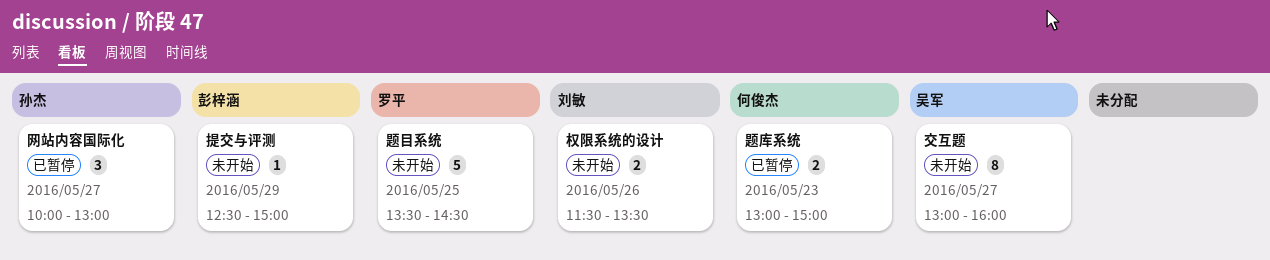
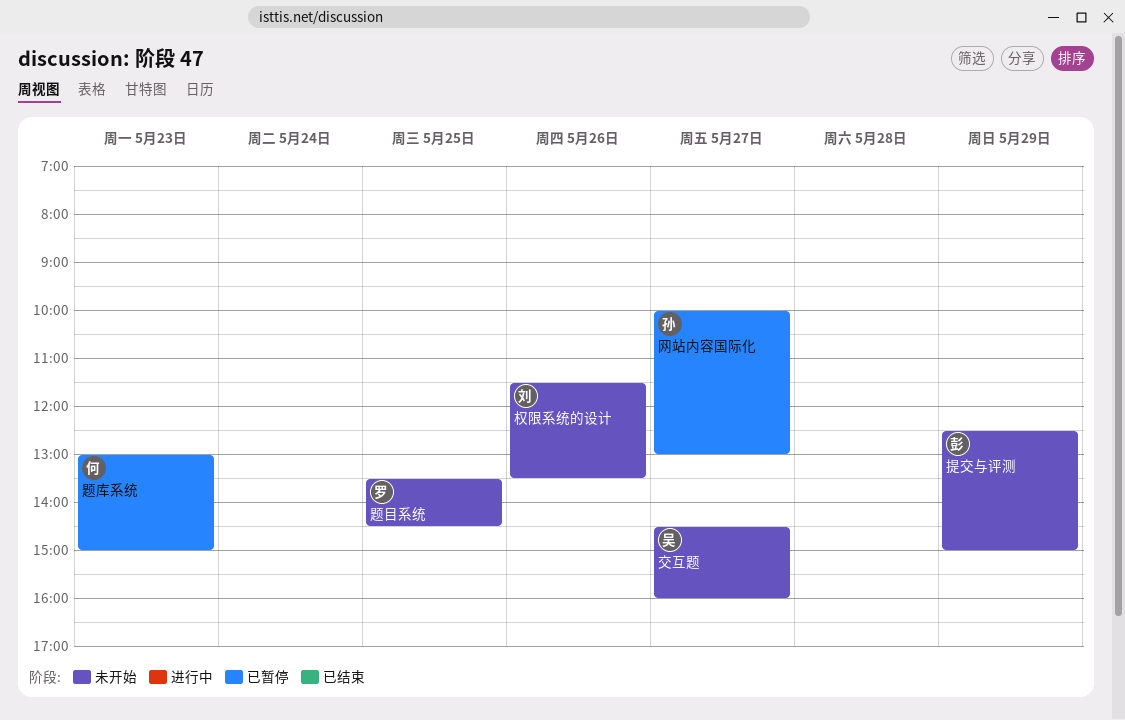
交互题, begins: 13:00 -> 14:30

